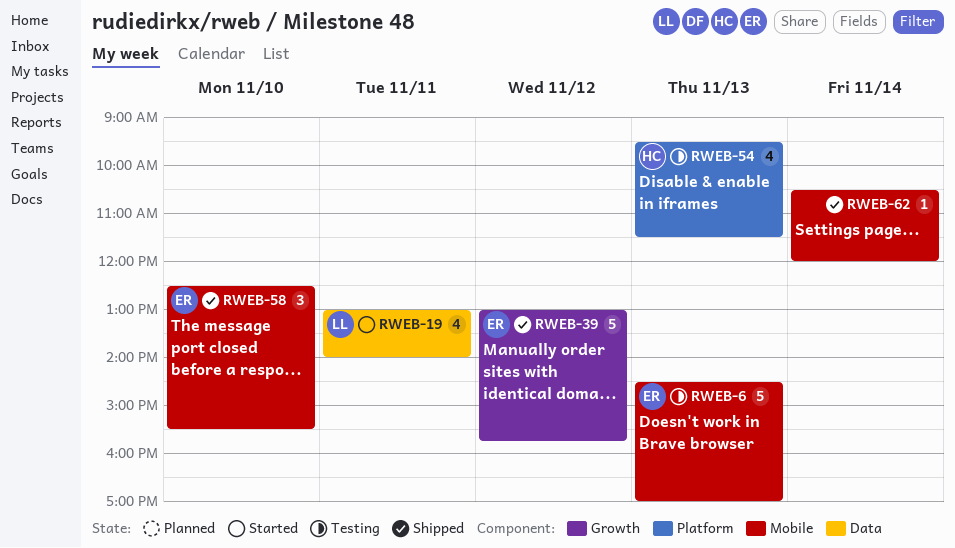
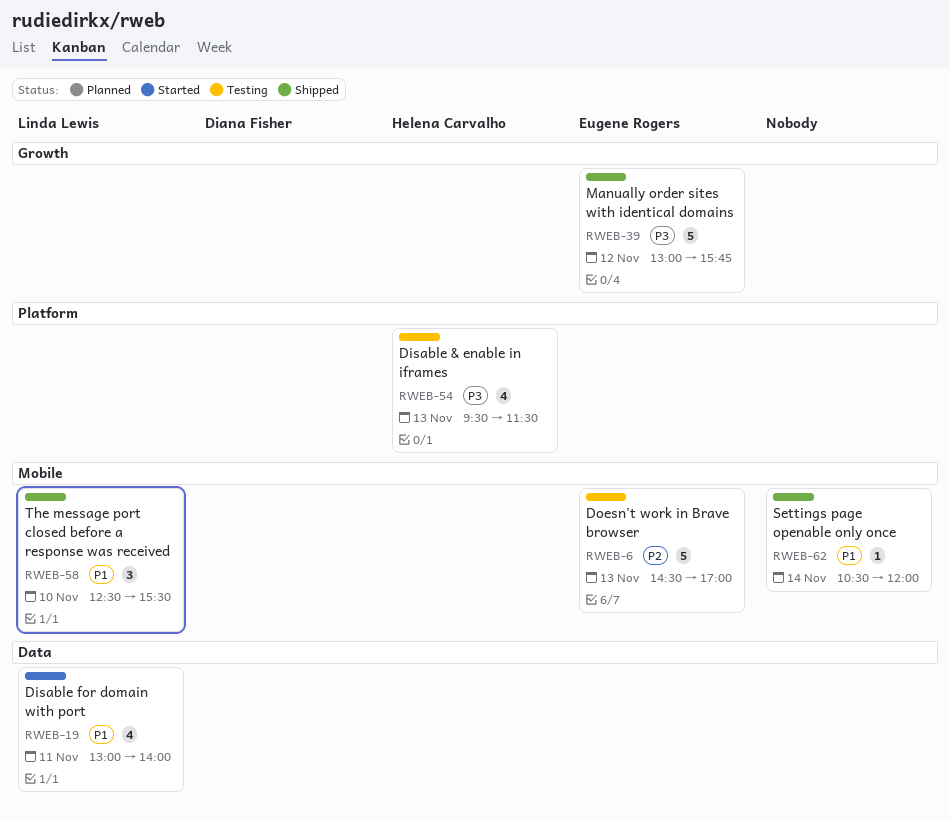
RWEB-58, owner: Eugene Rogers -> Linda Lewis

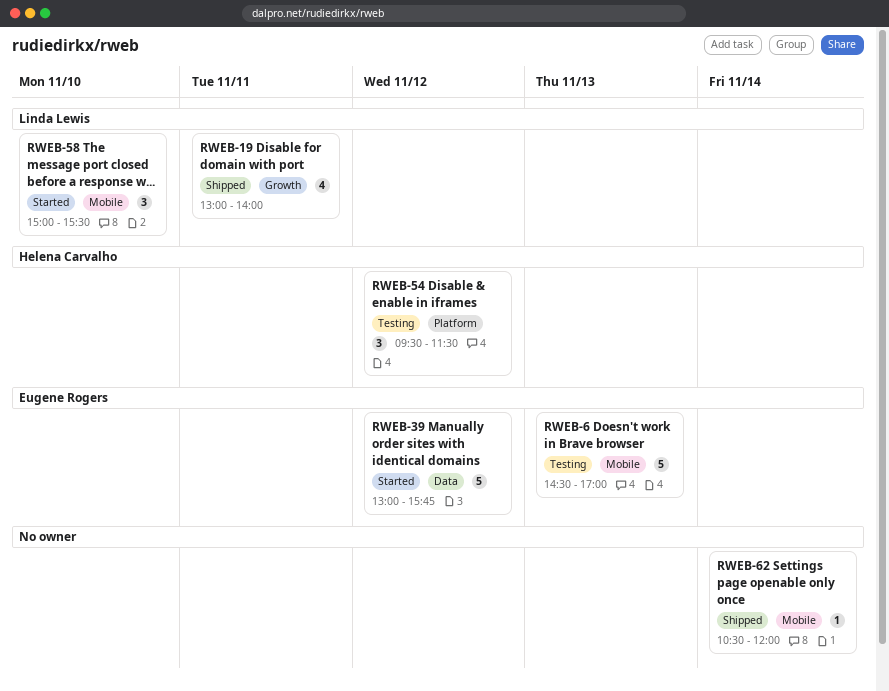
RWEB-19, status: Started -> Shipped
RWEB-19, label: Data -> Growth
RWEB-39, status: Shipped -> Started
RWEB-39, label: Growth -> Data
RWEB-54, estimate: 4 -> 3
RWEB-54, day: Nov 13 -> Nov 12
RWEB-58, status: Shipped -> Started
RWEB-58, begins: 12:30 -> 15:00

